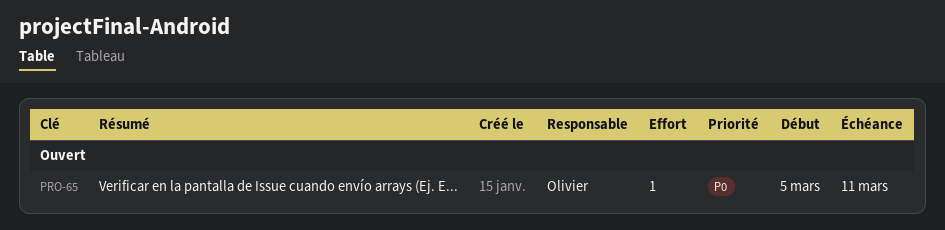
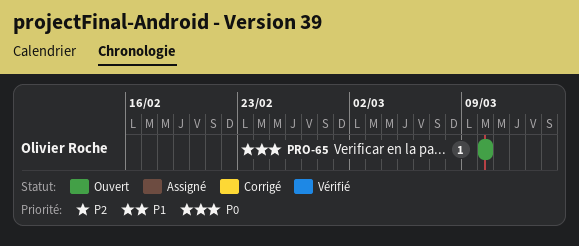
PRO-65, start: Mar 5 -> Mar 10
PRO-65, due: Mar 11 -> Mar 10

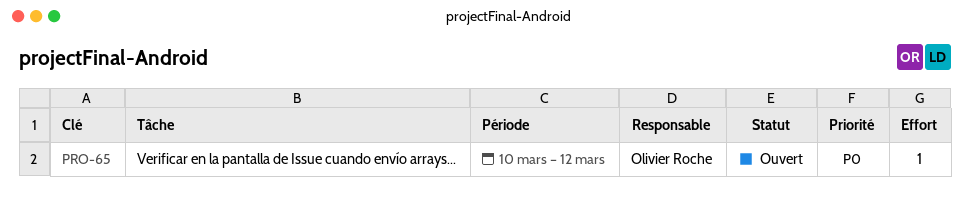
PRO-65, due: Mar 10 -> Mar 12

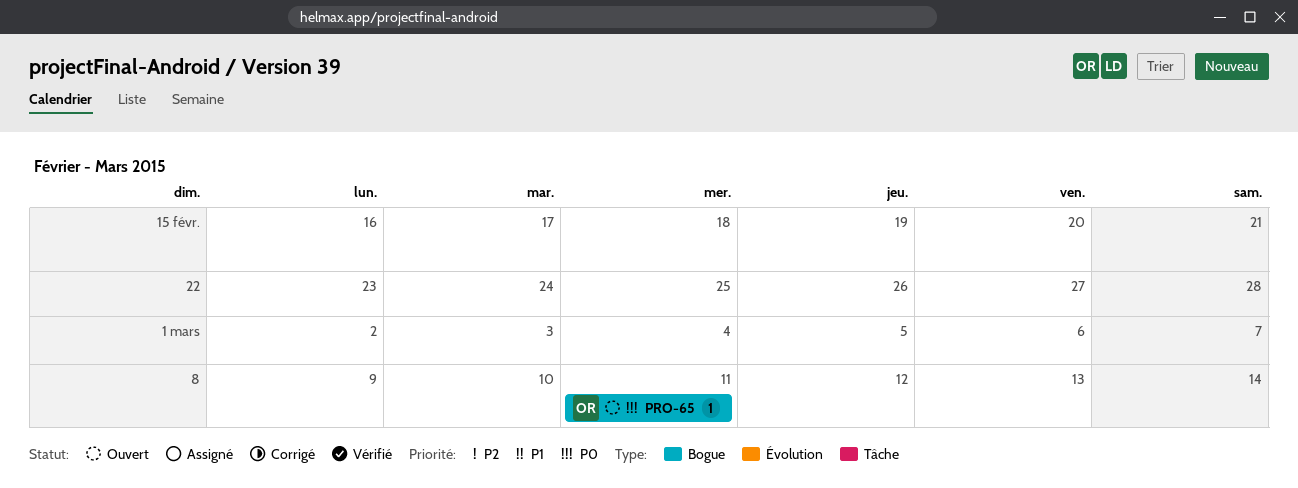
PRO-65, start: Mar 10 -> Mar 11
PRO-65, due: Mar 12 -> Mar 11

